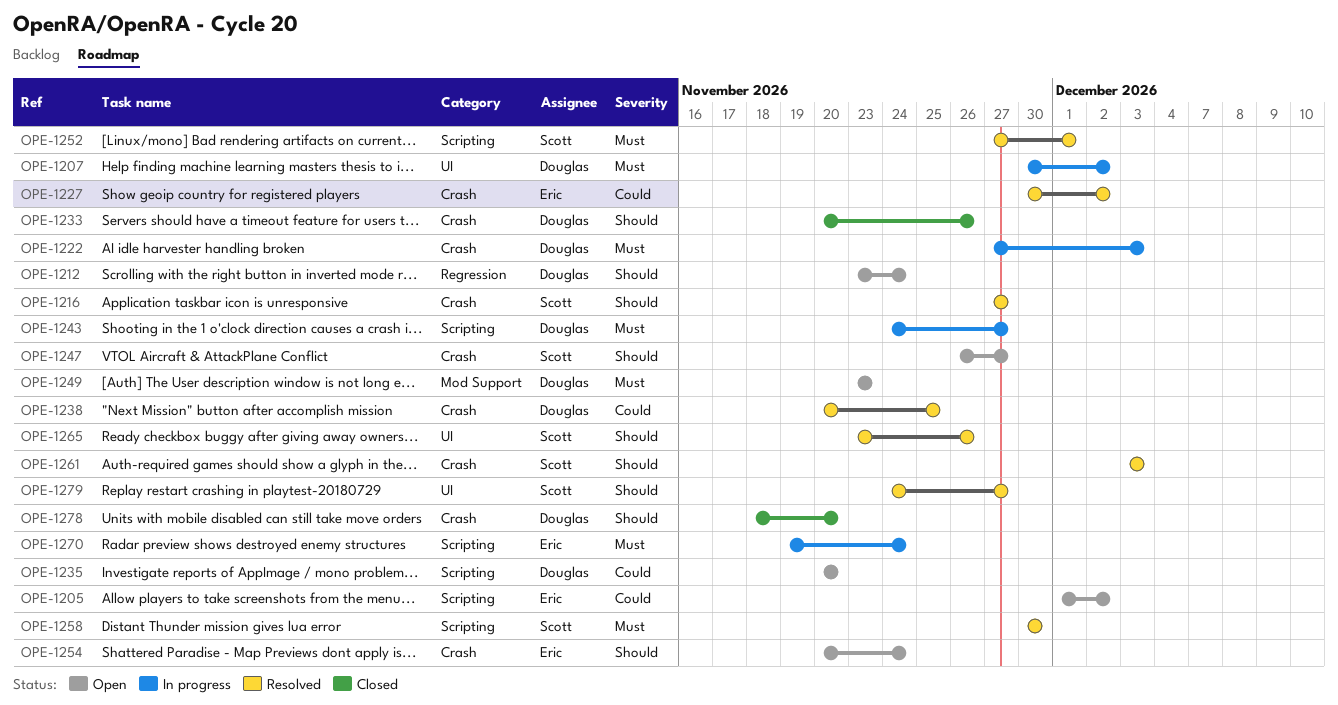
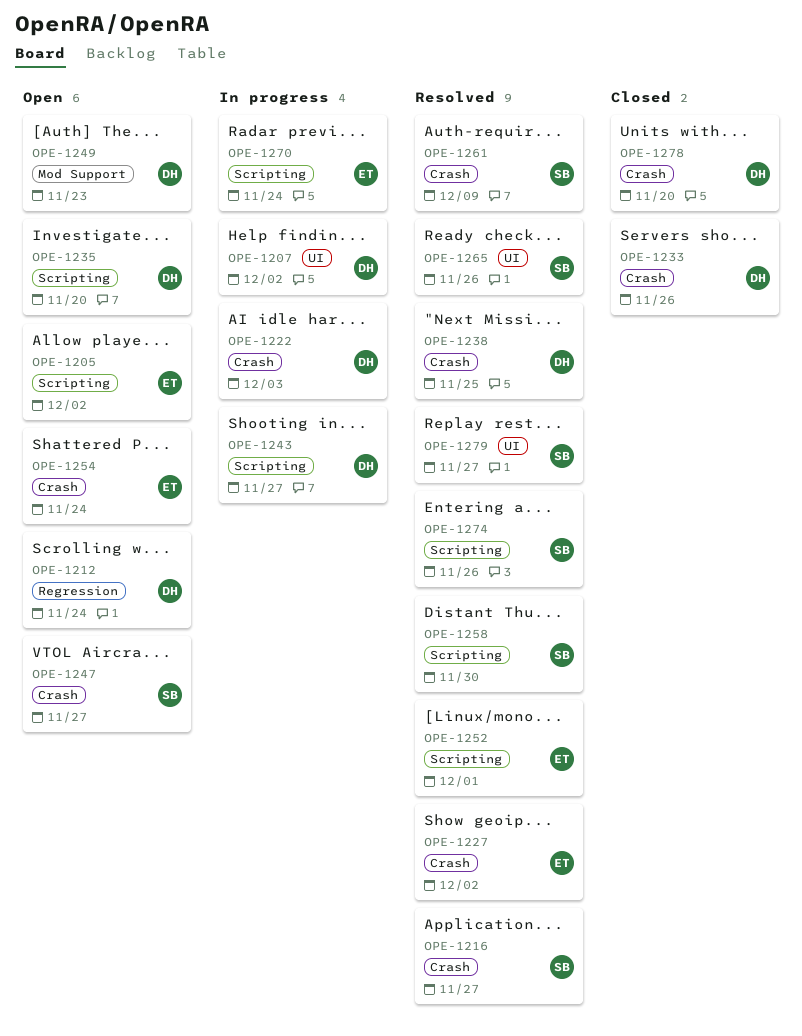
OPE-1252, owner: Scott -> Eric
OPE-1261, due: Dec 3 -> Dec 9
OPE-1274: none -> present

